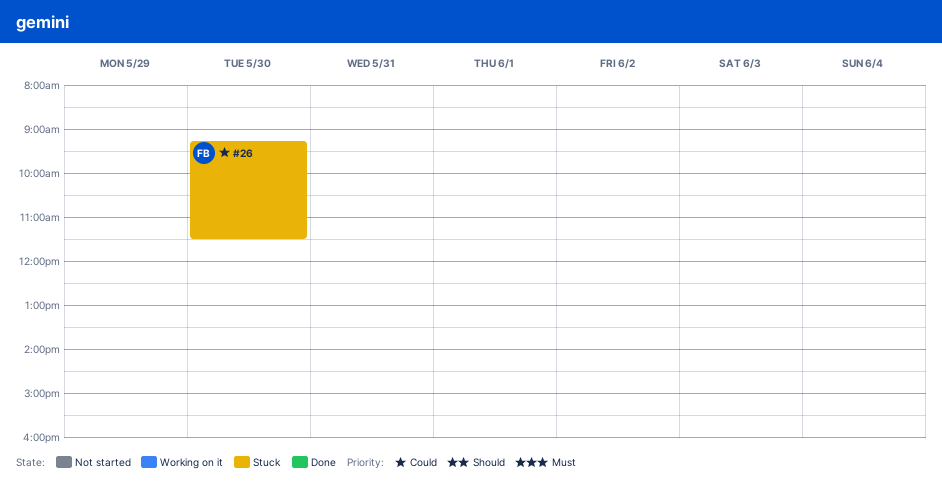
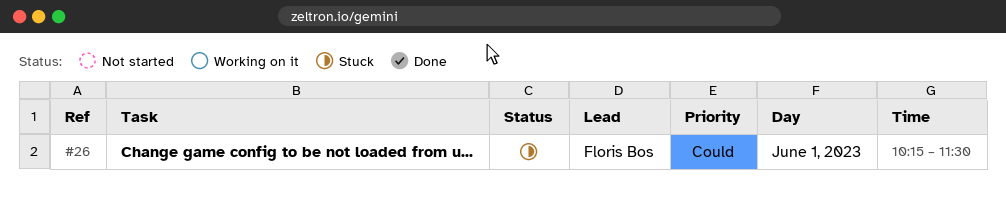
#26, day: May 30 -> Jun 1
#26, begins: 09:15 -> 10:15

